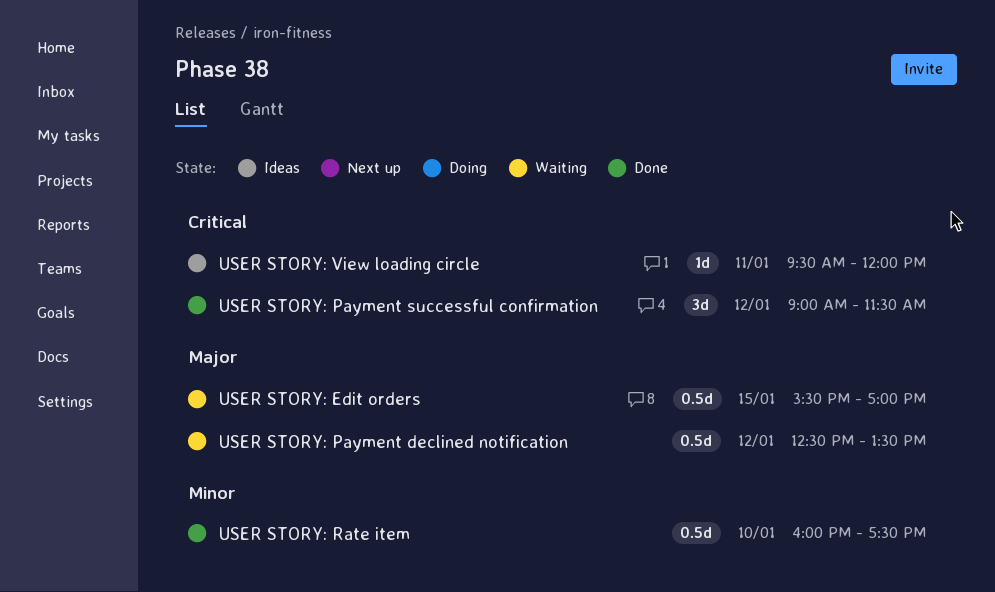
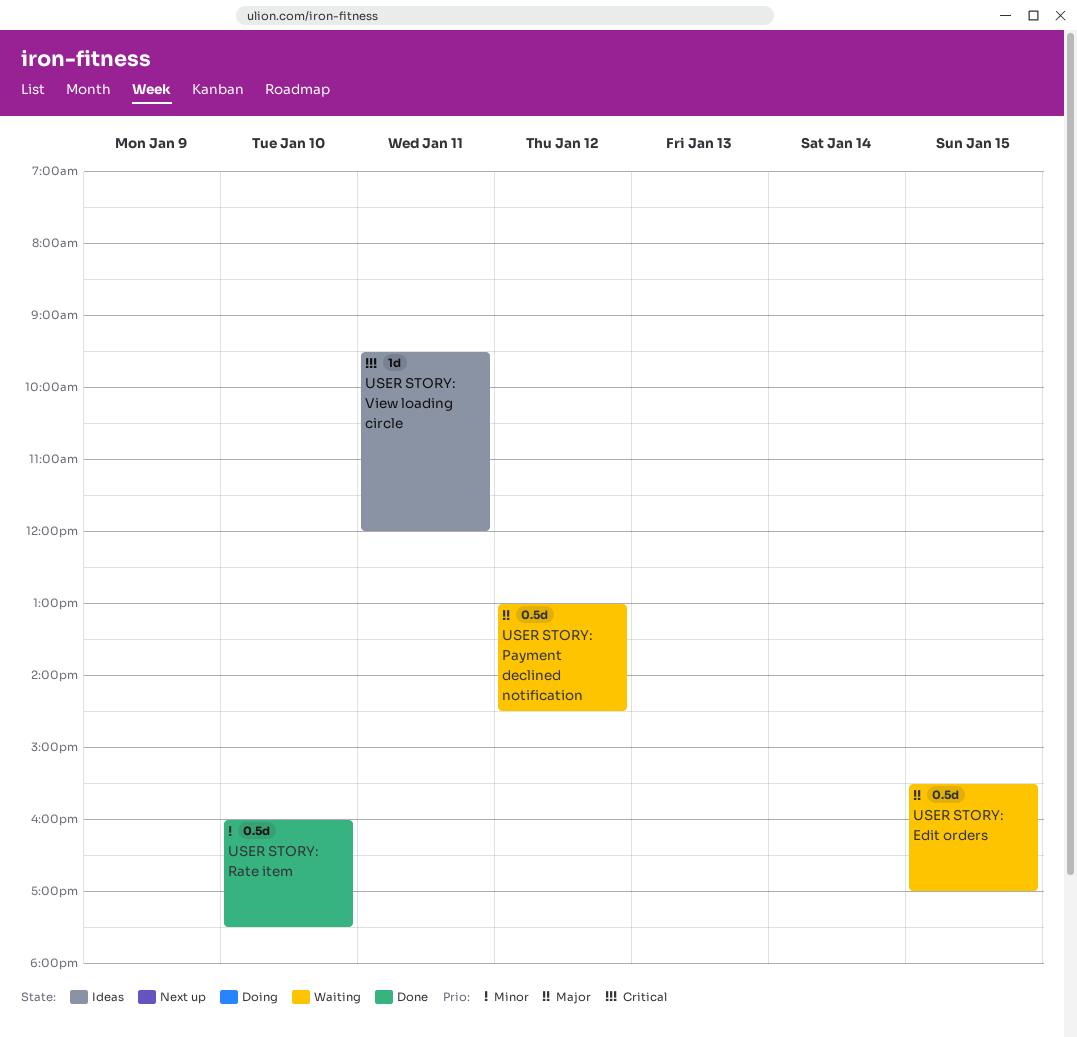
USER STORY: Payment declined notification, begins: 12:30 -> 13:00
USER STORY: Payment declined notification, ends: 13:30 -> 14:30
USER STORY: Payment successful confirmation: present -> none

